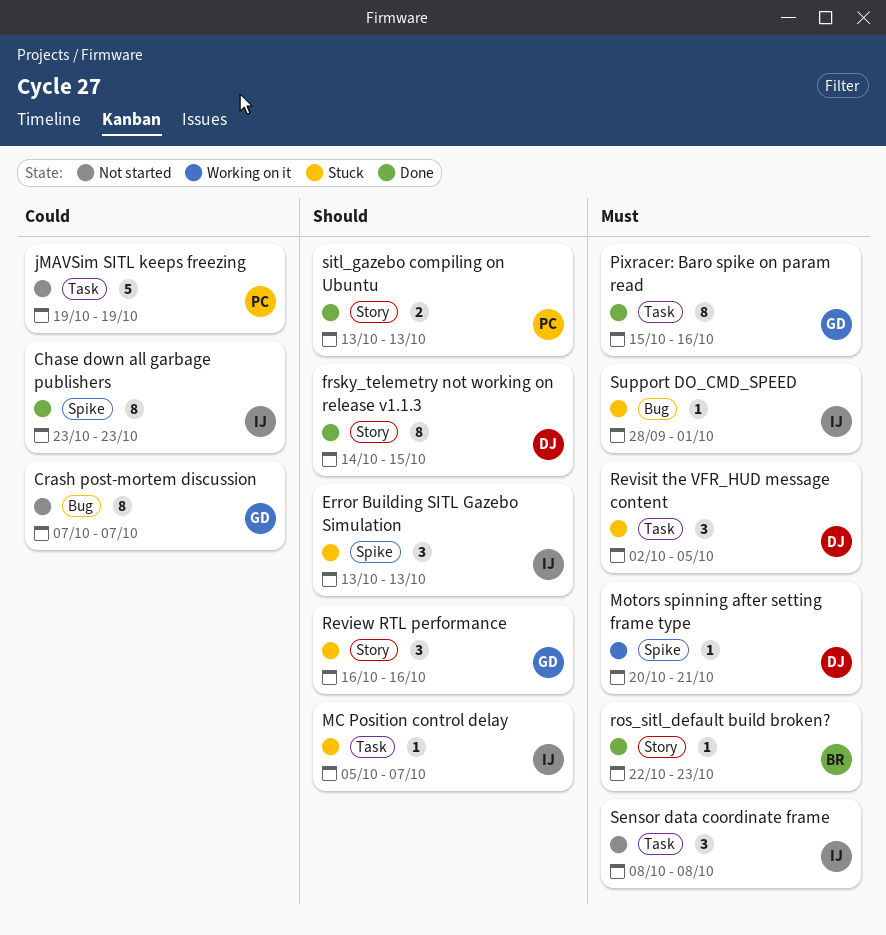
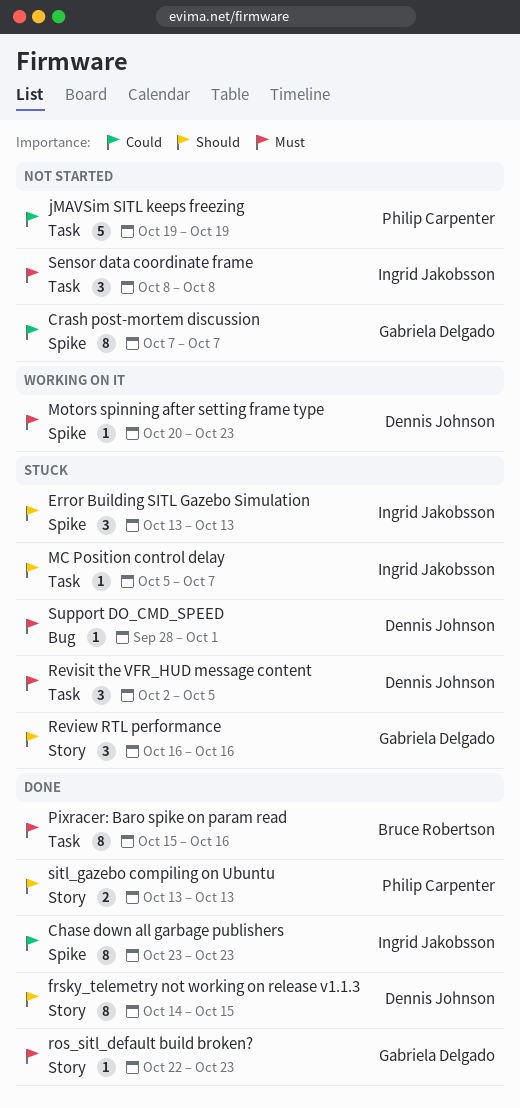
Crash post-mortem discussion, label: Bug -> Spike
Motors spinning after setting frame type, due: Oct 21 -> Oct 23
Pixracer: Baro spike on param read, owner: Gabriela Delgado -> Bruce Robertson
ros_sitl_default build broken?, owner: Bruce Robertson -> Gabriela Delgado
Support DO_CMD_SPEED, owner: Ingrid Jakobsson -> Dennis Johnson

